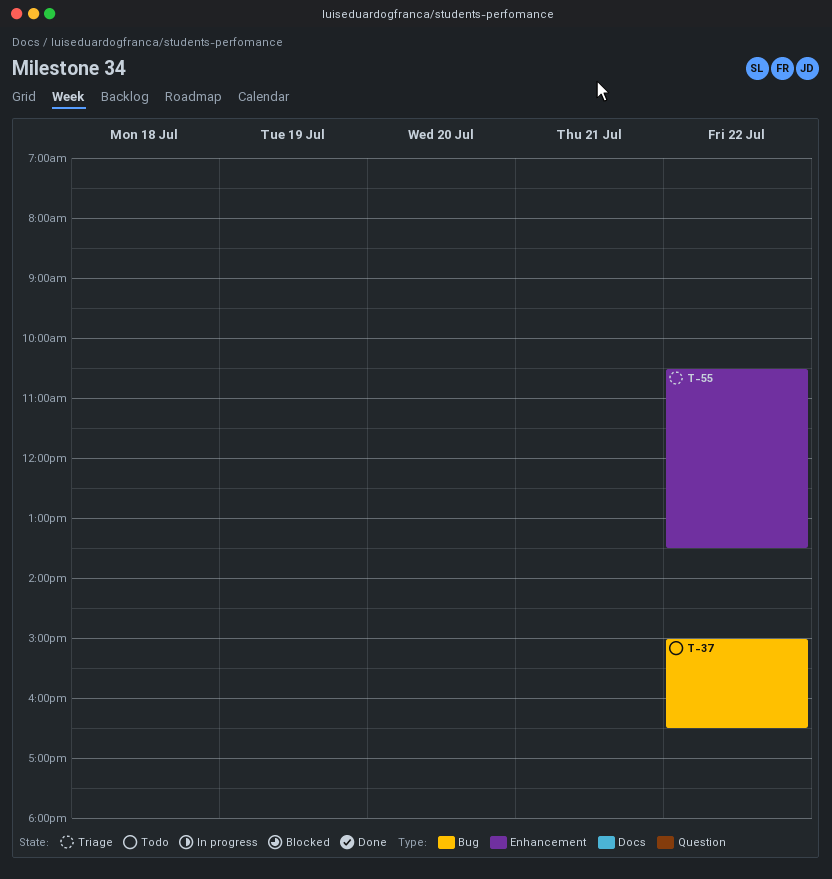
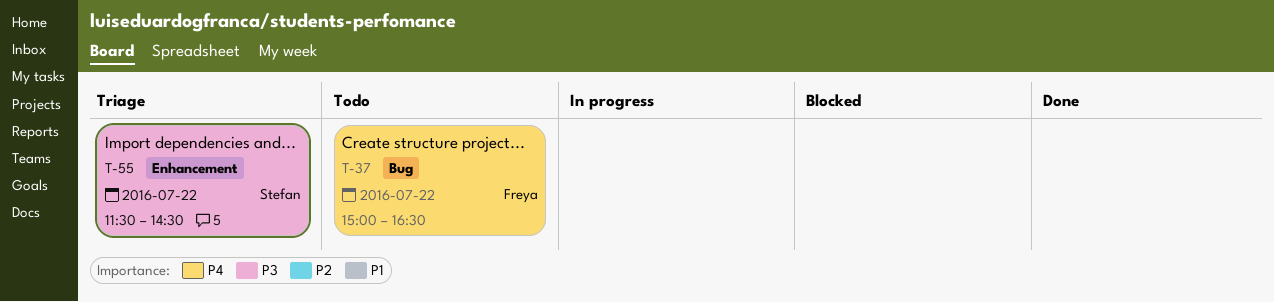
T-55, begins: 10:30 -> 11:30
T-55, ends: 13:30 -> 14:30

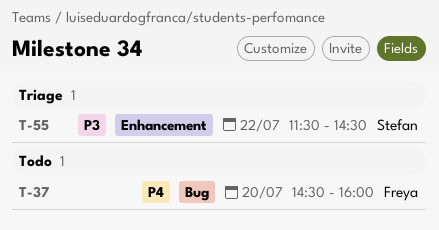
T-37, day: Jul 22 -> Jul 20
T-37, begins: 15:00 -> 14:30
T-37, ends: 16:30 -> 16:00

